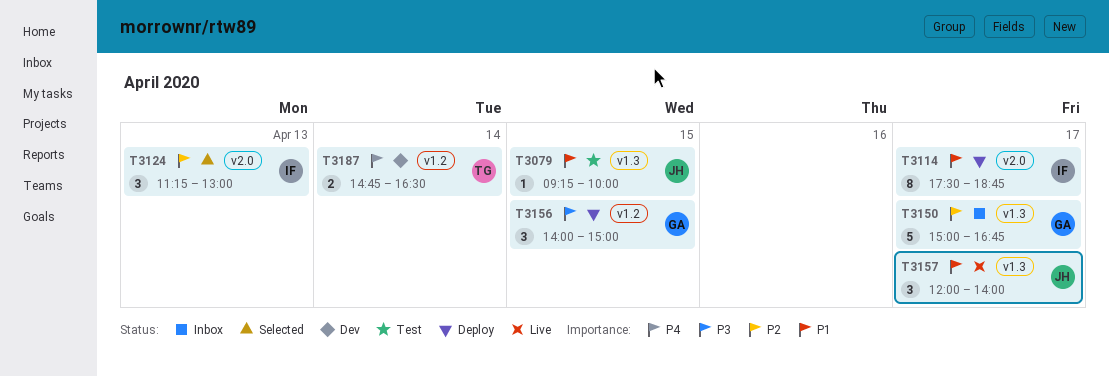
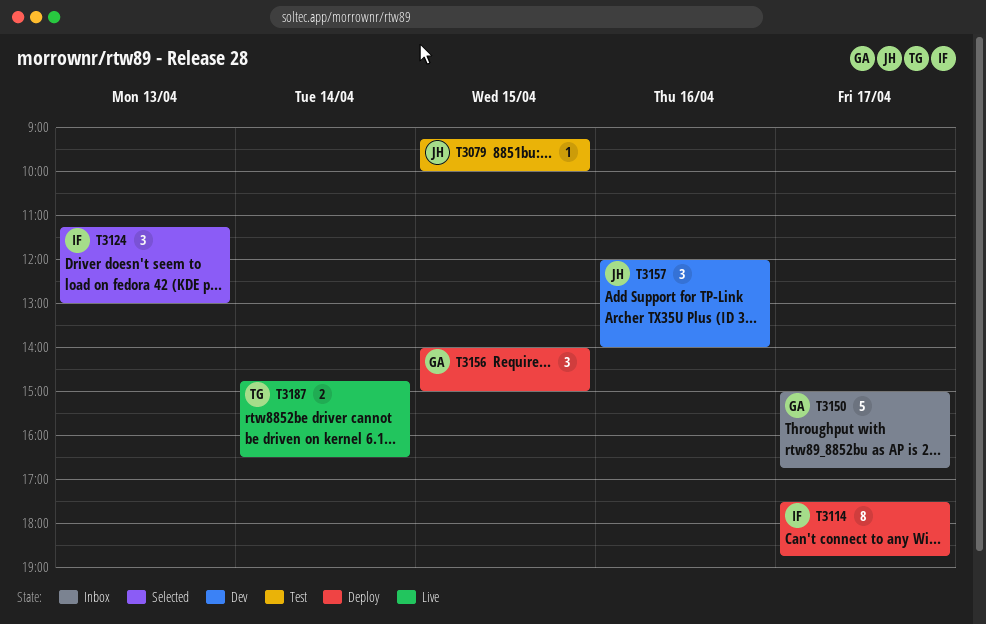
T3157, status: Live -> Dev
T3157, day: Apr 17 -> Apr 16
T3187, status: Dev -> Live

